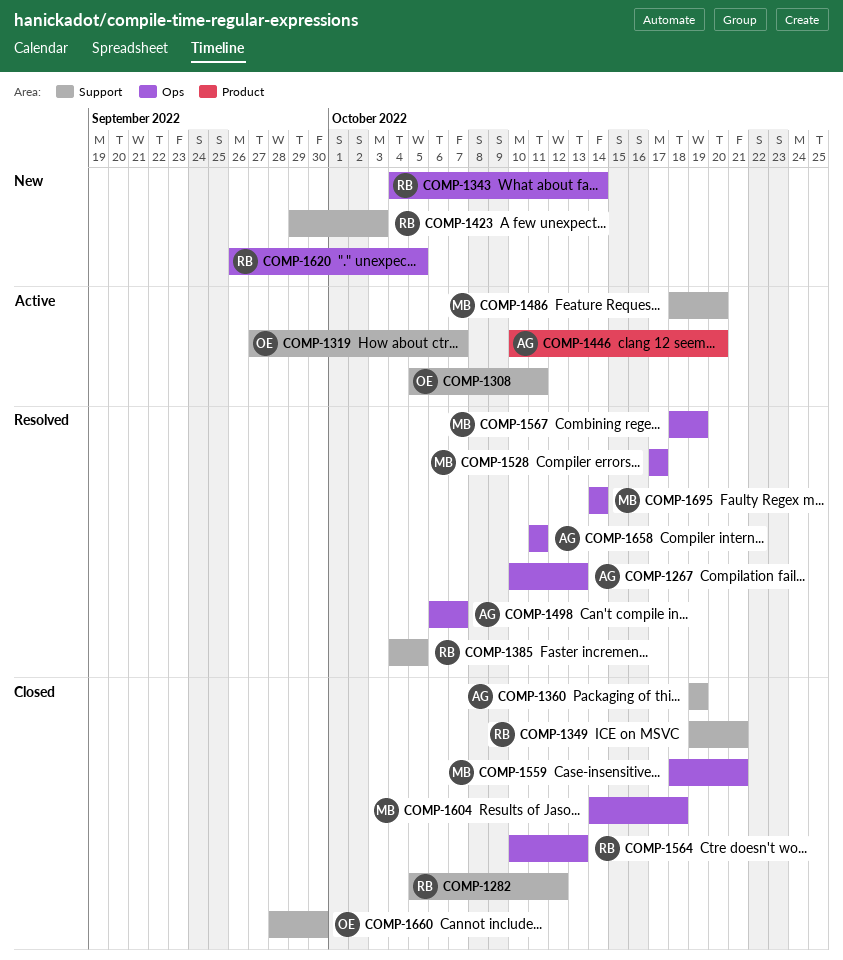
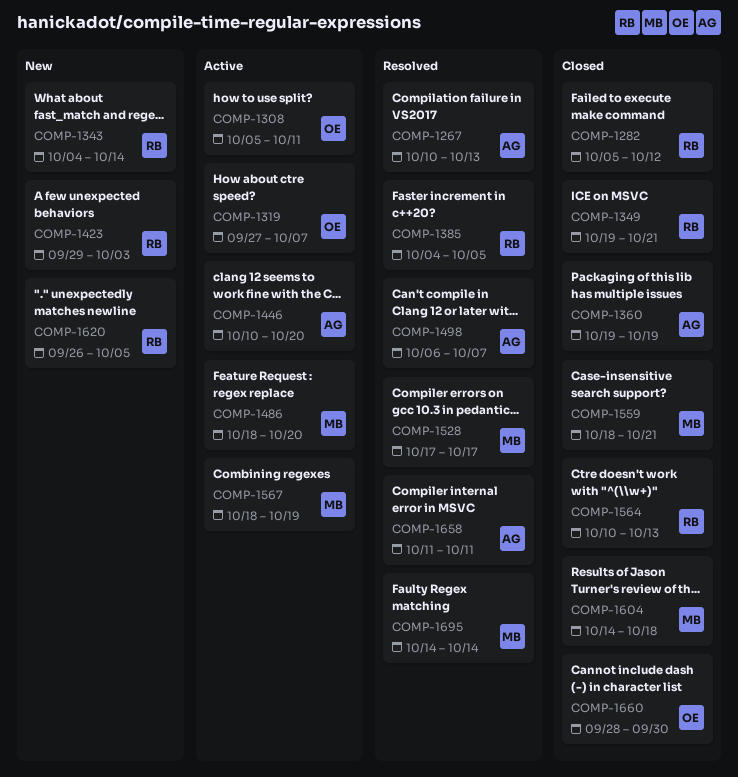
COMP-1567, status: Resolved -> Active

